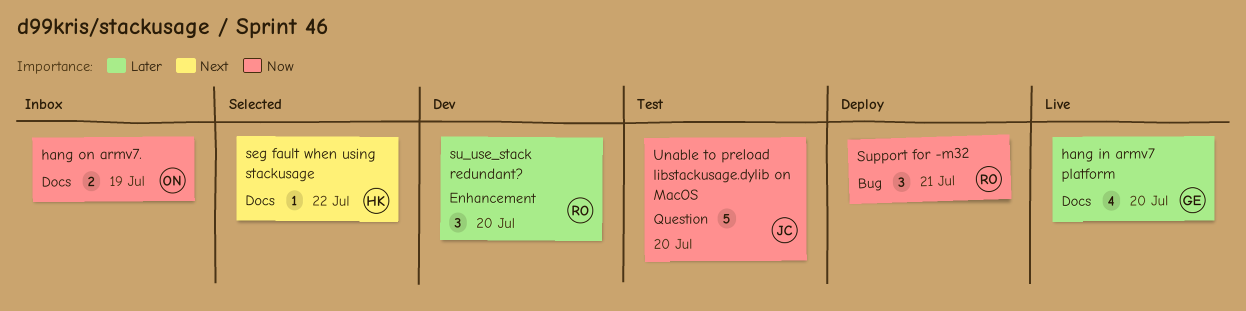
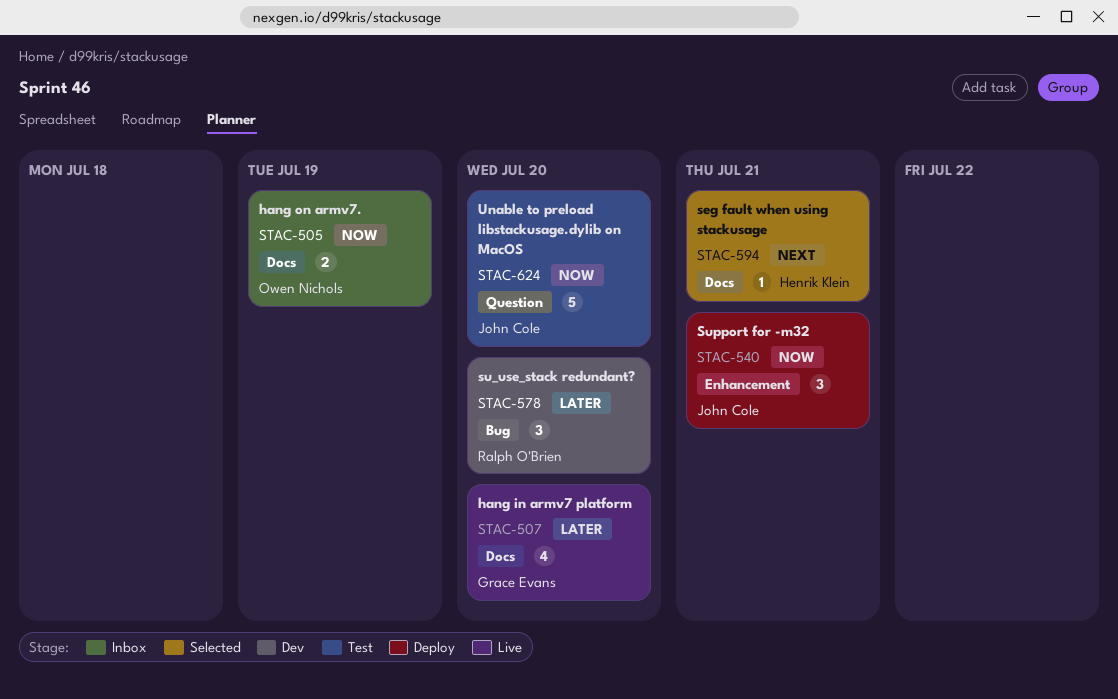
seg fault when using stackusage, due: Jul 22 -> Jul 21
su_use_stack redundant?, label: Enhancement -> Bug
Support for -m32, owner: Ralph O'Brien -> John Cole
Support for -m32, label: Bug -> Enhancement

